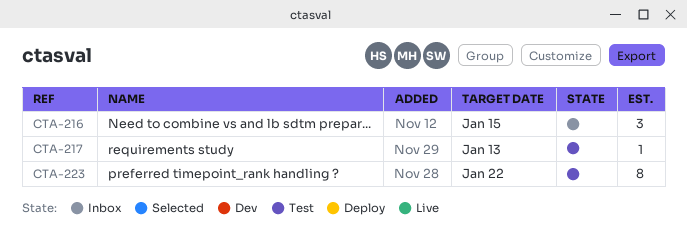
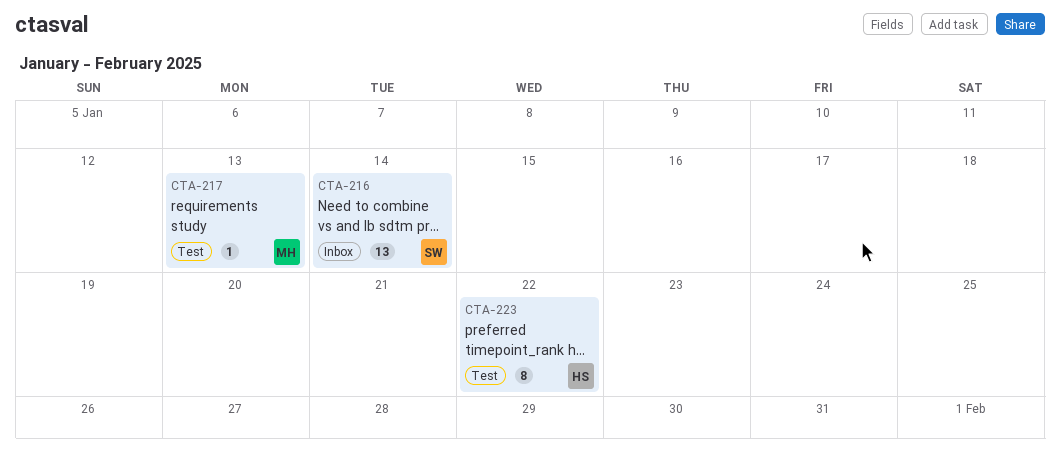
CTA-216, estimate: 3 -> 13
CTA-216, due: Jan 15 -> Jan 14

